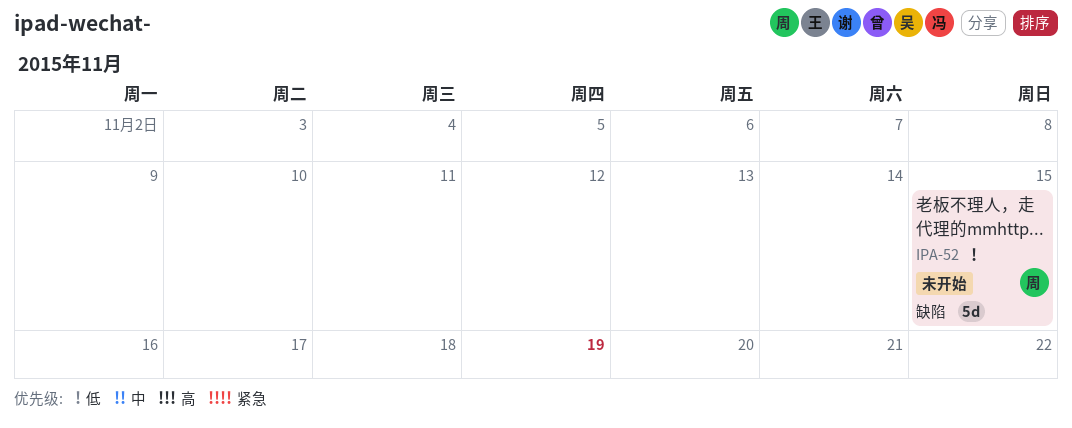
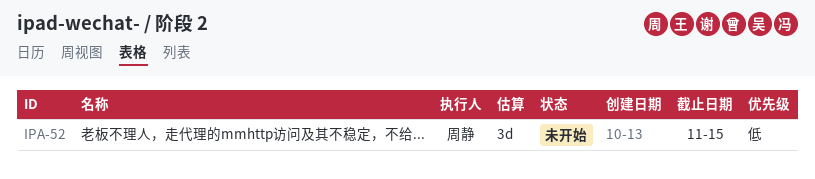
IPA-52, estimate: 5d -> 3d

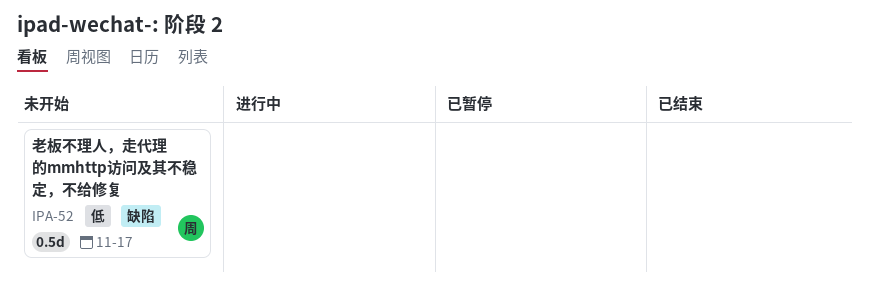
IPA-52, estimate: 3d -> 0.5d
IPA-52, due: Nov 15 -> Nov 17

